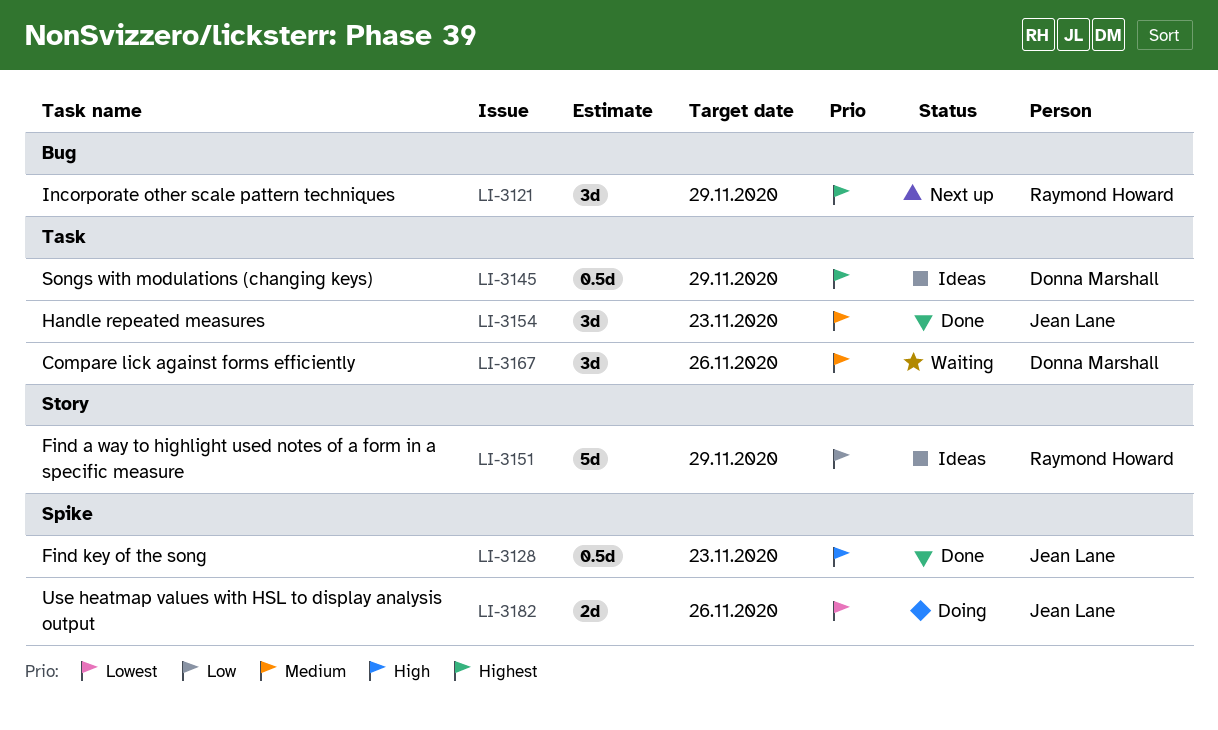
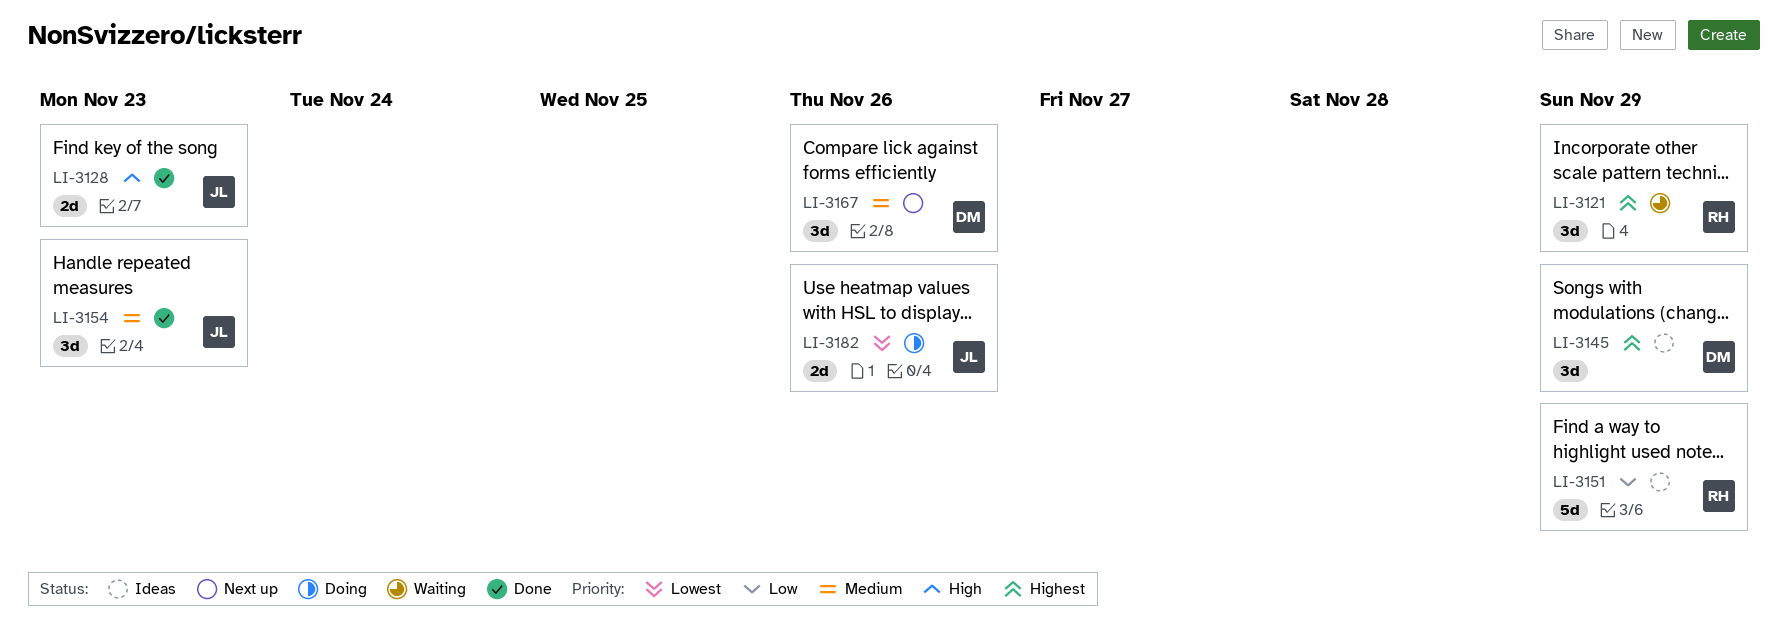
LI-3121, status: Next up -> Waiting
LI-3128, estimate: 0.5d -> 2d
LI-3145, estimate: 0.5d -> 3d
LI-3167, status: Waiting -> Next up

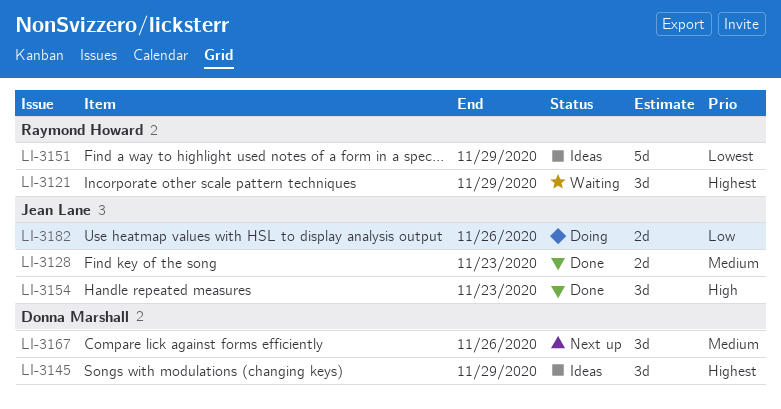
LI-3128, priority: High -> Medium
LI-3151, priority: Low -> Lowest
LI-3154, priority: Medium -> High
LI-3182, priority: Lowest -> Low

